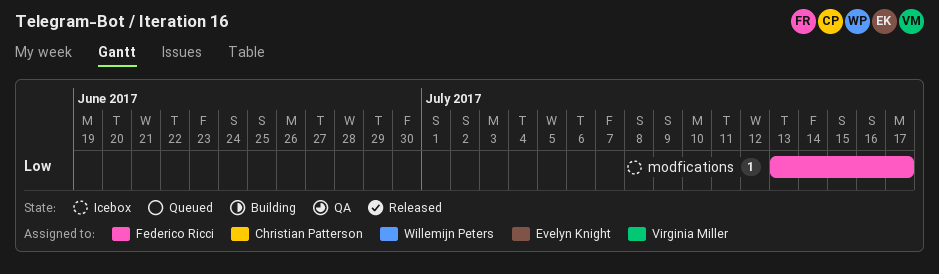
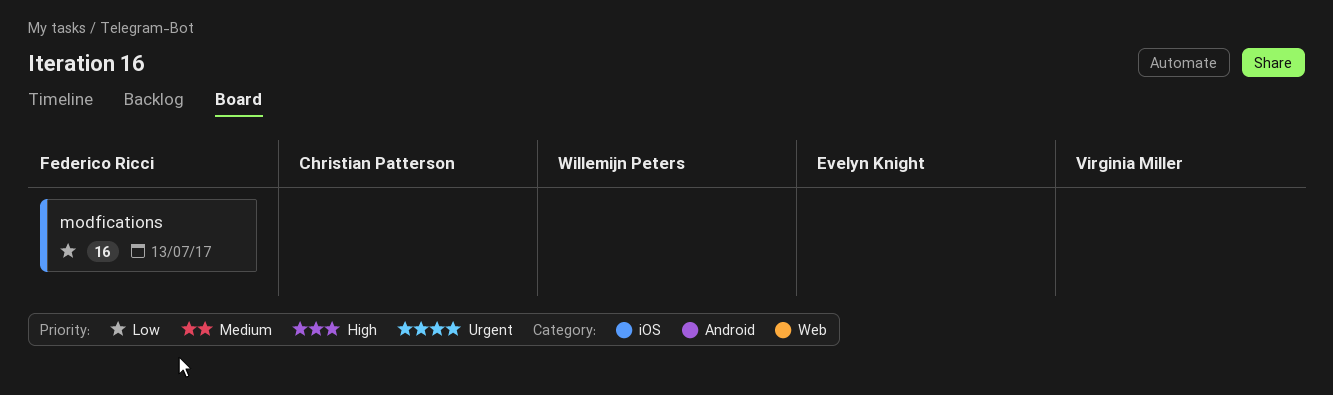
modfications, estimate: 1 -> 16
modfications, due: Jul 17 -> Jul 13

